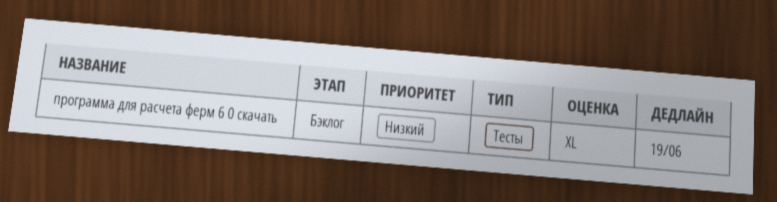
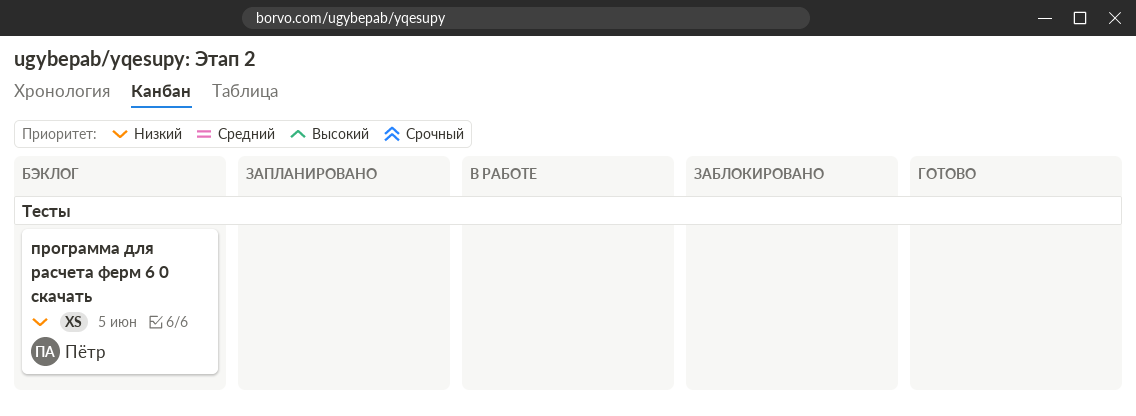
программа для расчета ферм 6 0 скачать, estimate: XL -> XS
программа для расчета ферм 6 0 скачать, due: Jun 19 -> Jun 5

